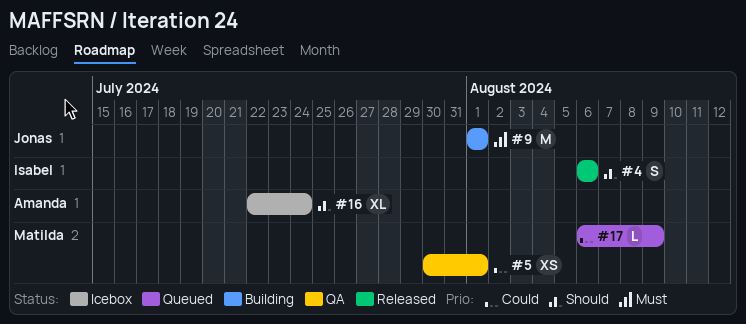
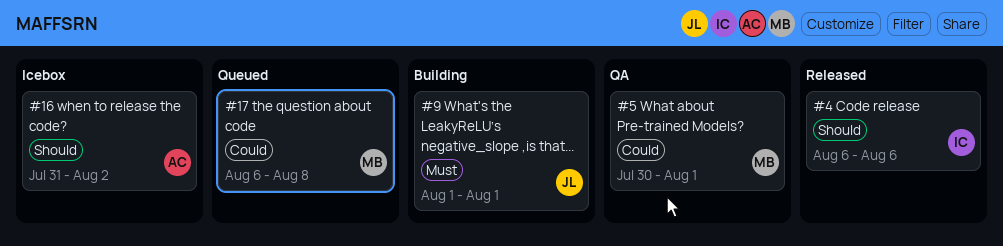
#16, start: Jul 22 -> Jul 31
#16, due: Jul 24 -> Aug 2
#17, due: Aug 9 -> Aug 8

